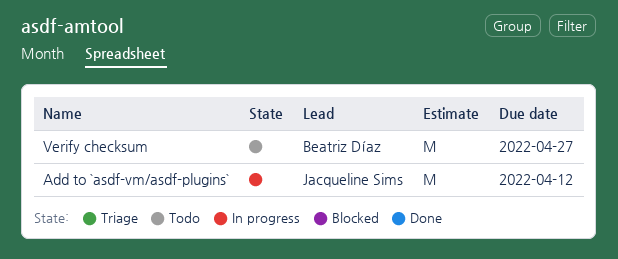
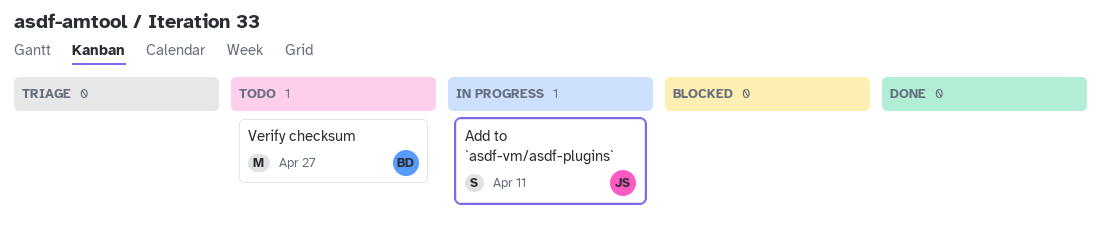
Add to `asdf-vm/asdf-plugins`, estimate: M -> S
Add to `asdf-vm/asdf-plugins`, due: Apr 12 -> Apr 11

